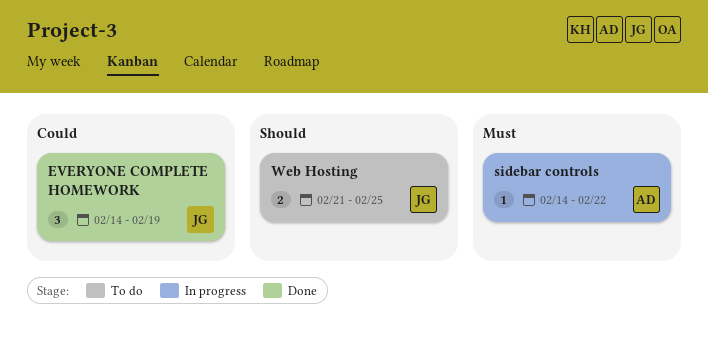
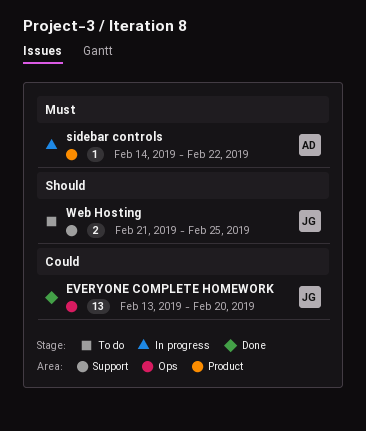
EVERYONE COMPLETE HOMEWORK, estimate: 3 -> 13
EVERYONE COMPLETE HOMEWORK, start: Feb 14 -> Feb 13
EVERYONE COMPLETE HOMEWORK, due: Feb 19 -> Feb 20

